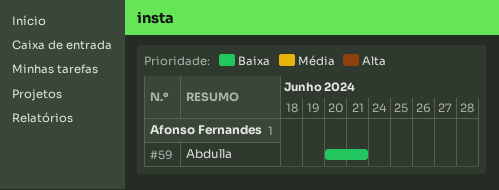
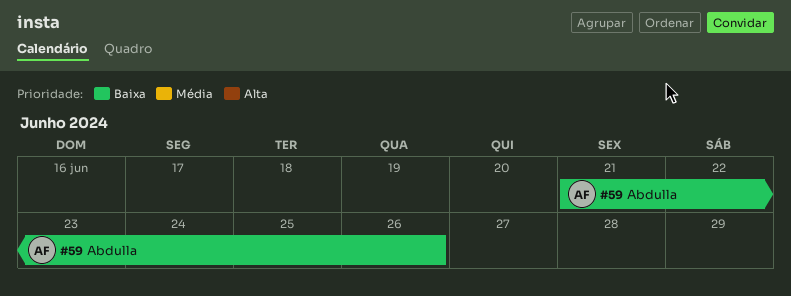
#59, start: Jun 20 -> Jun 21
#59, due: Jun 21 -> Jun 26

